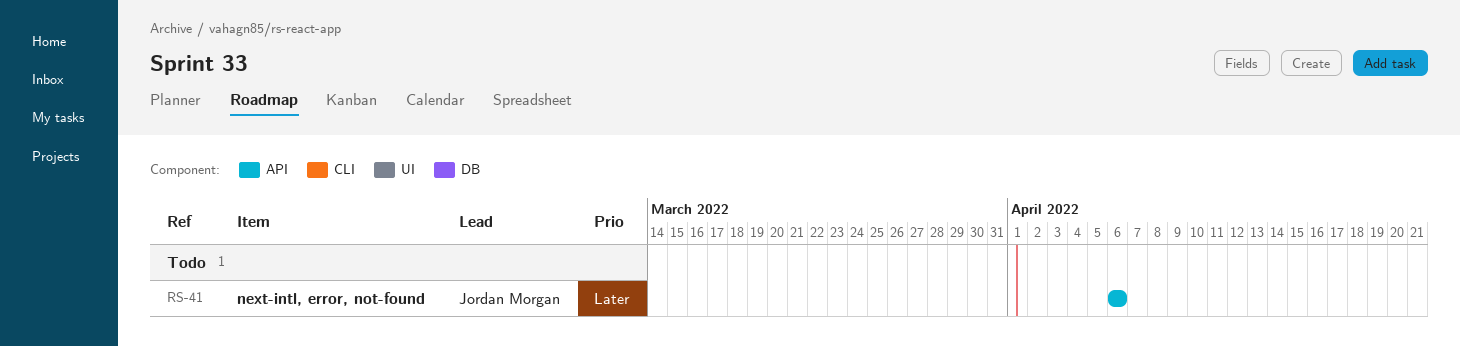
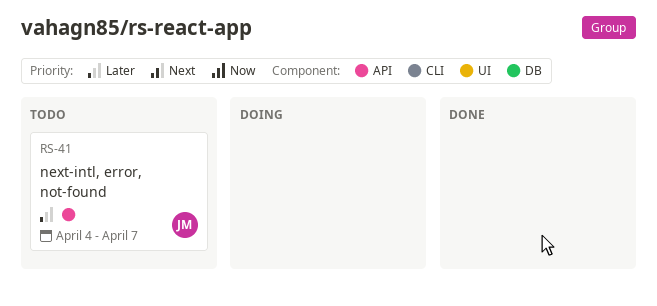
RS-41, start: Apr 6 -> Apr 4
RS-41, due: Apr 6 -> Apr 7

